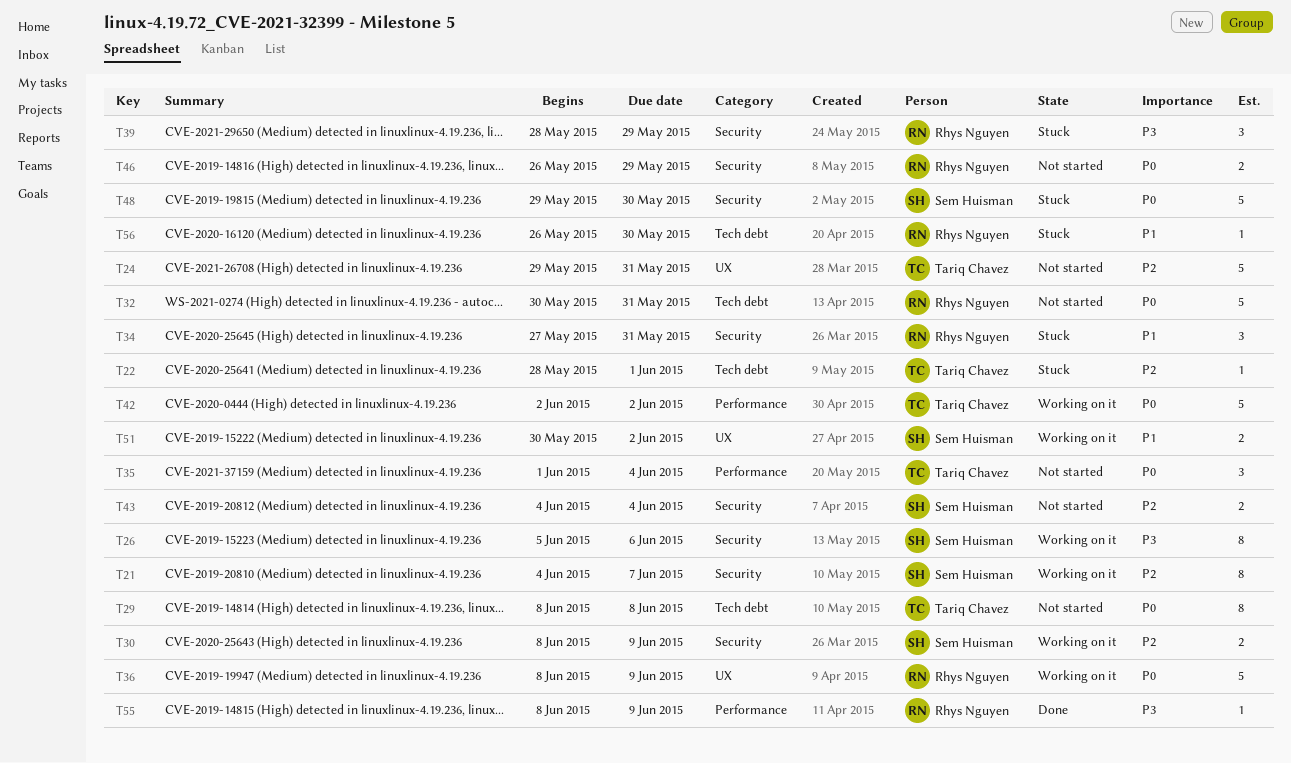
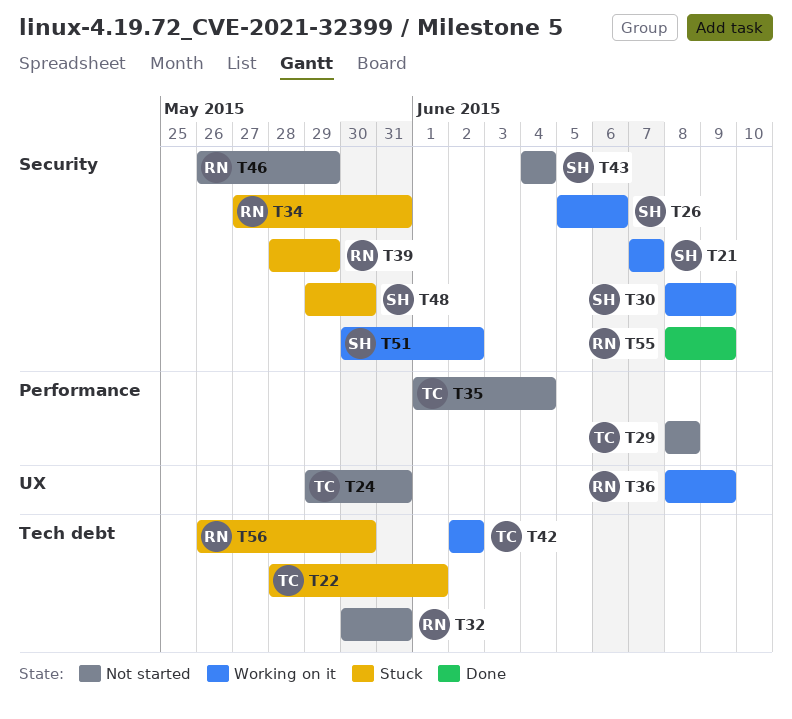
T21, start: Jun 4 -> Jun 7
T29, label: Tech debt -> Performance
T42, label: Performance -> Tech debt
T51, label: UX -> Security
T55, label: Performance -> Security

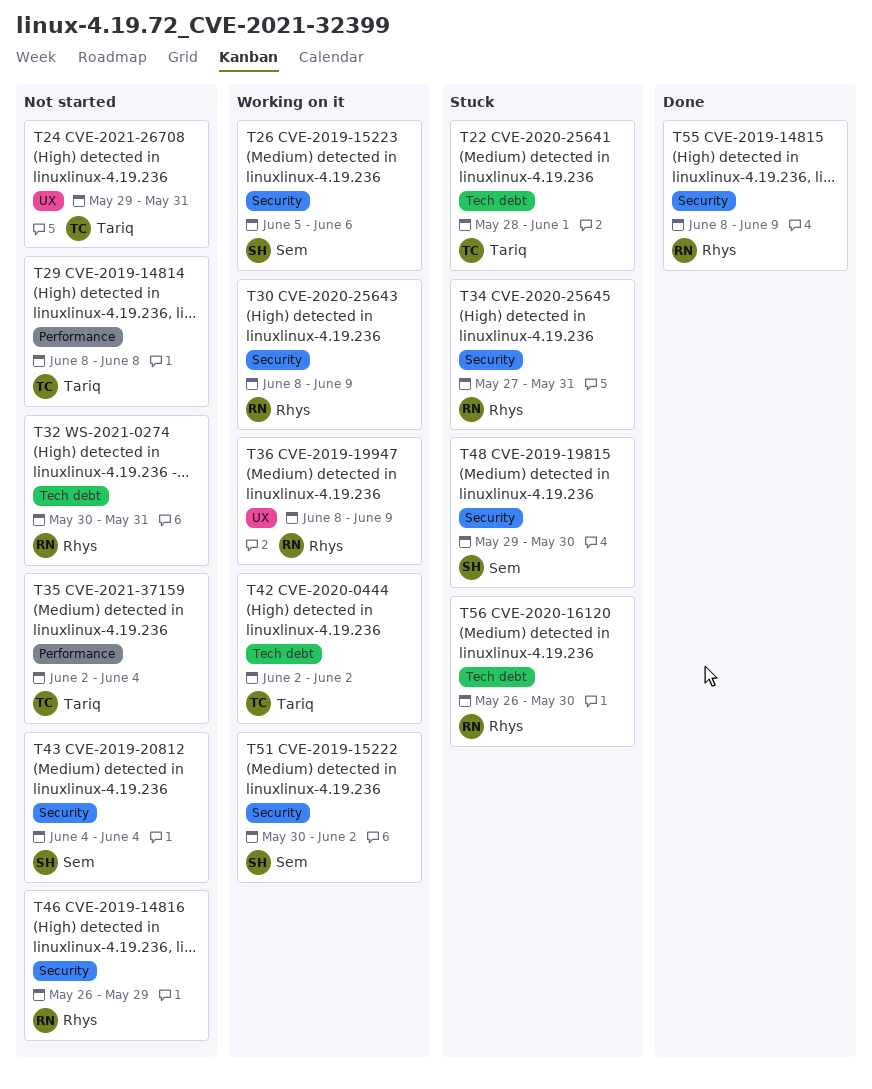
T21: present -> none
T30, owner: Sem -> Rhys
T35, start: Jun 1 -> Jun 2
T39: present -> none

